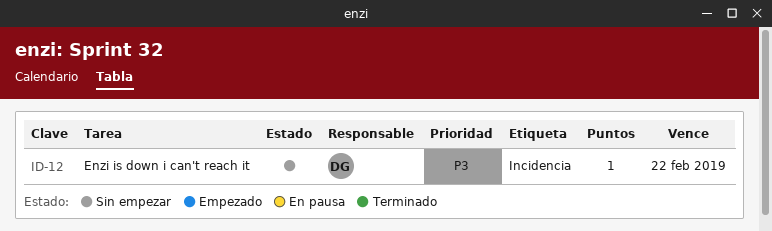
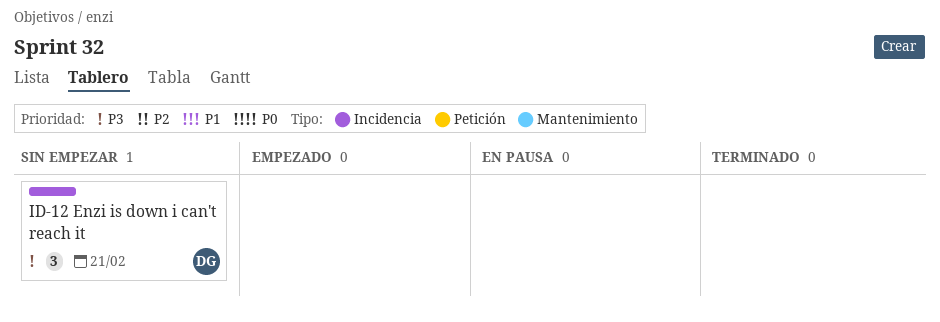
ID-12, estimate: 1 -> 3
ID-12, due: Feb 22 -> Feb 21

